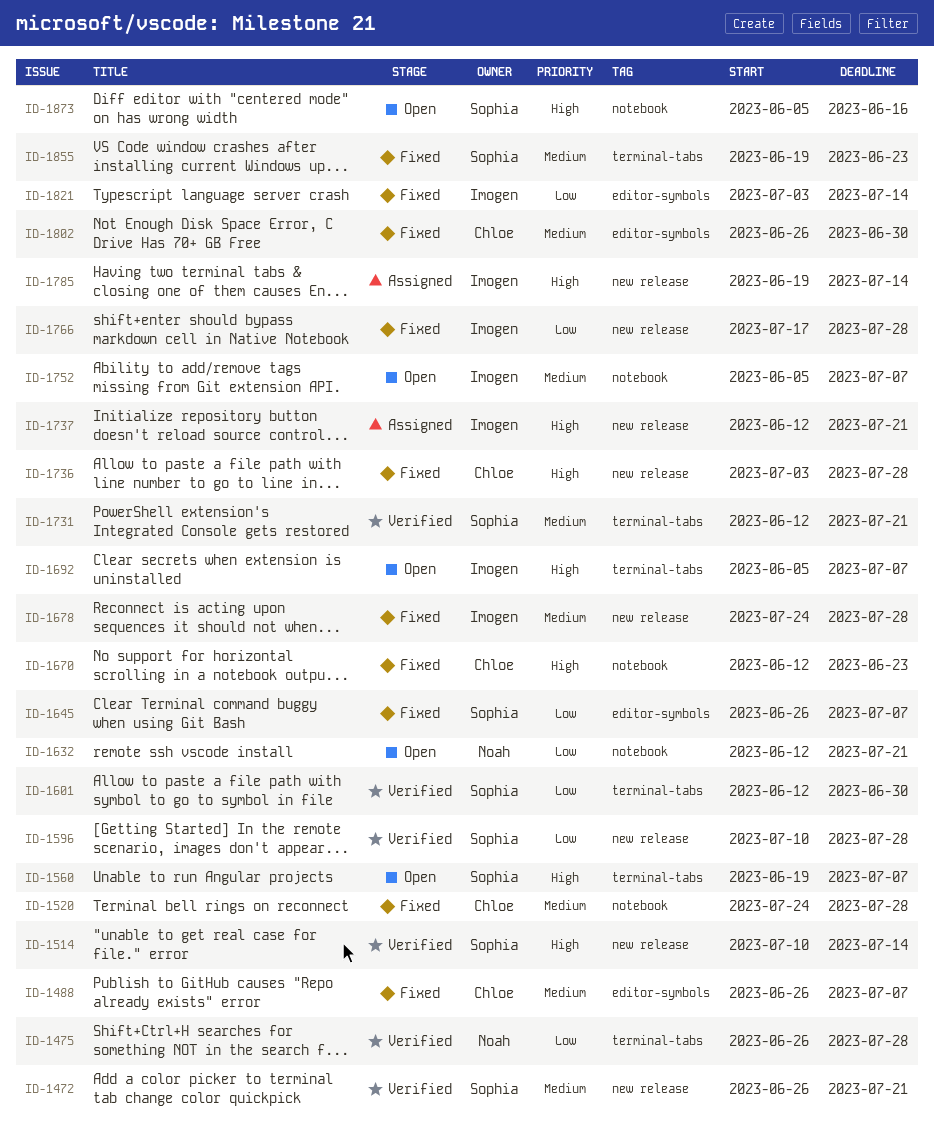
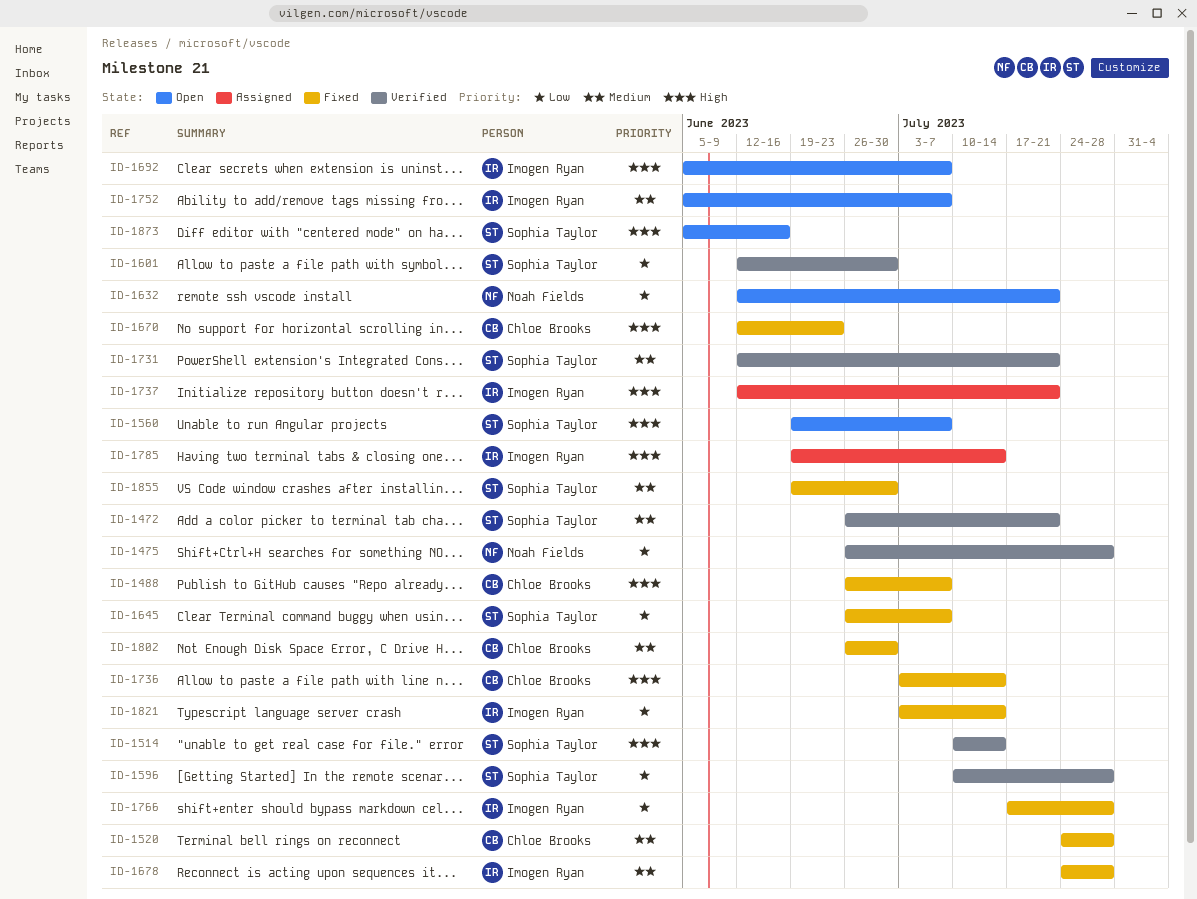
ID-1488, priority: Medium -> High
ID-1736, due: Jul 28 -> Jul 14
ID-1855, due: Jun 23 -> Jun 30

